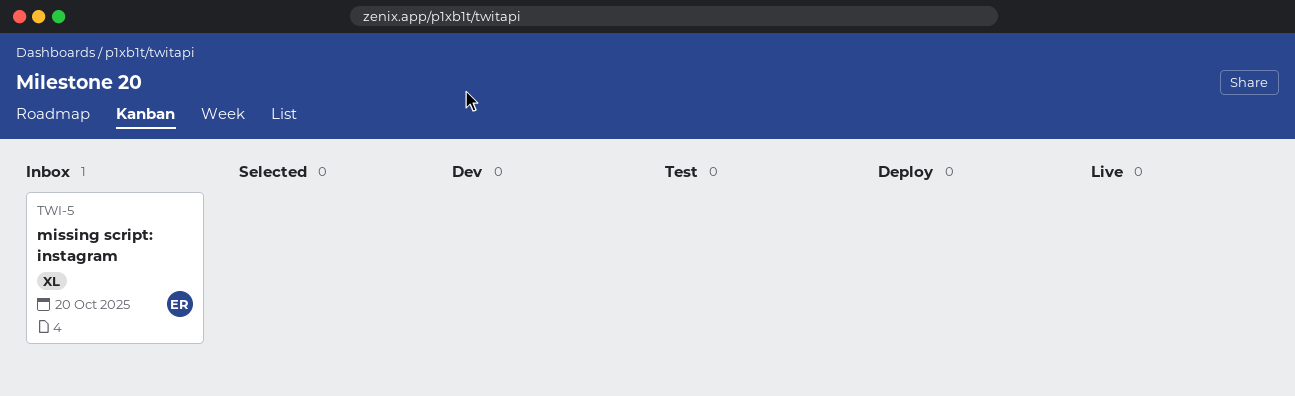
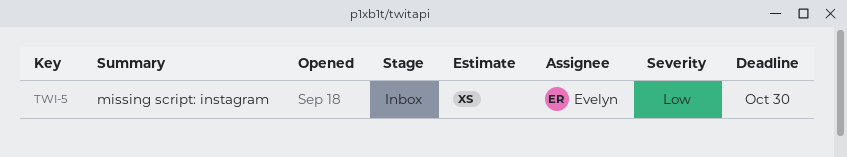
TWI-5, estimate: XL -> XS
TWI-5, due: Oct 20 -> Oct 30

